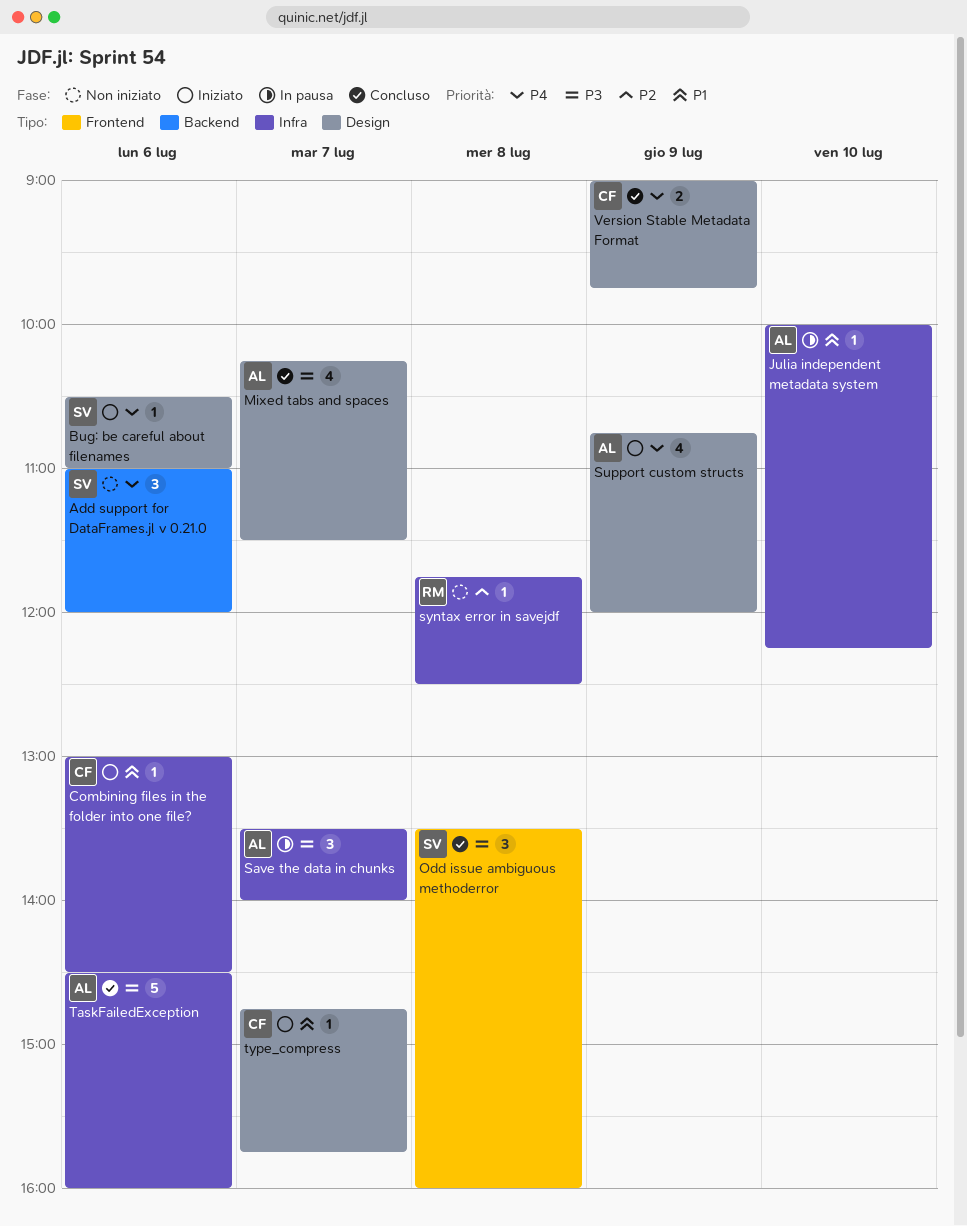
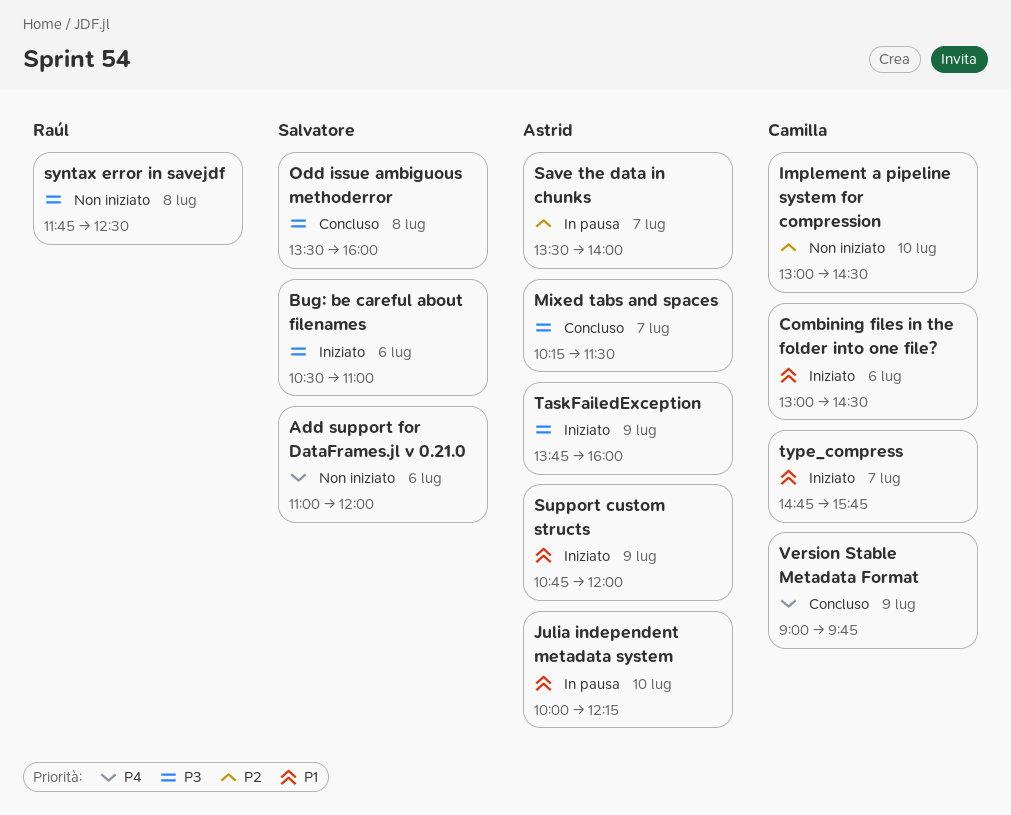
Bug: be careful about filenames, priority: P4 -> P3
Implement a pipeline system for compression: none -> present
Save the data in chunks, priority: P3 -> P2
Support custom structs, priority: P4 -> P1
syntax error in savejdf, priority: P2 -> P3
TaskFailedException, status: Concluso -> Iniziato
TaskFailedException, day: Jul 6 -> Jul 9
TaskFailedException, begins: 14:30 -> 13:45

